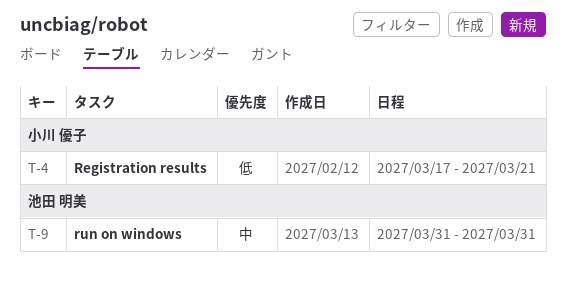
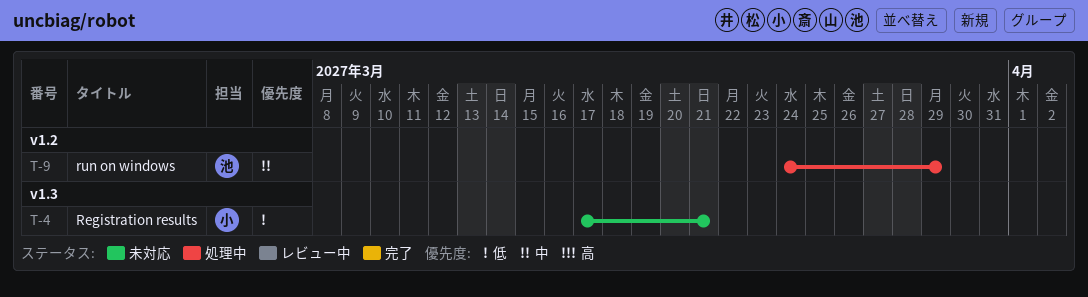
T-9, start: Mar 31 -> Mar 24
T-9, due: Mar 31 -> Mar 29

